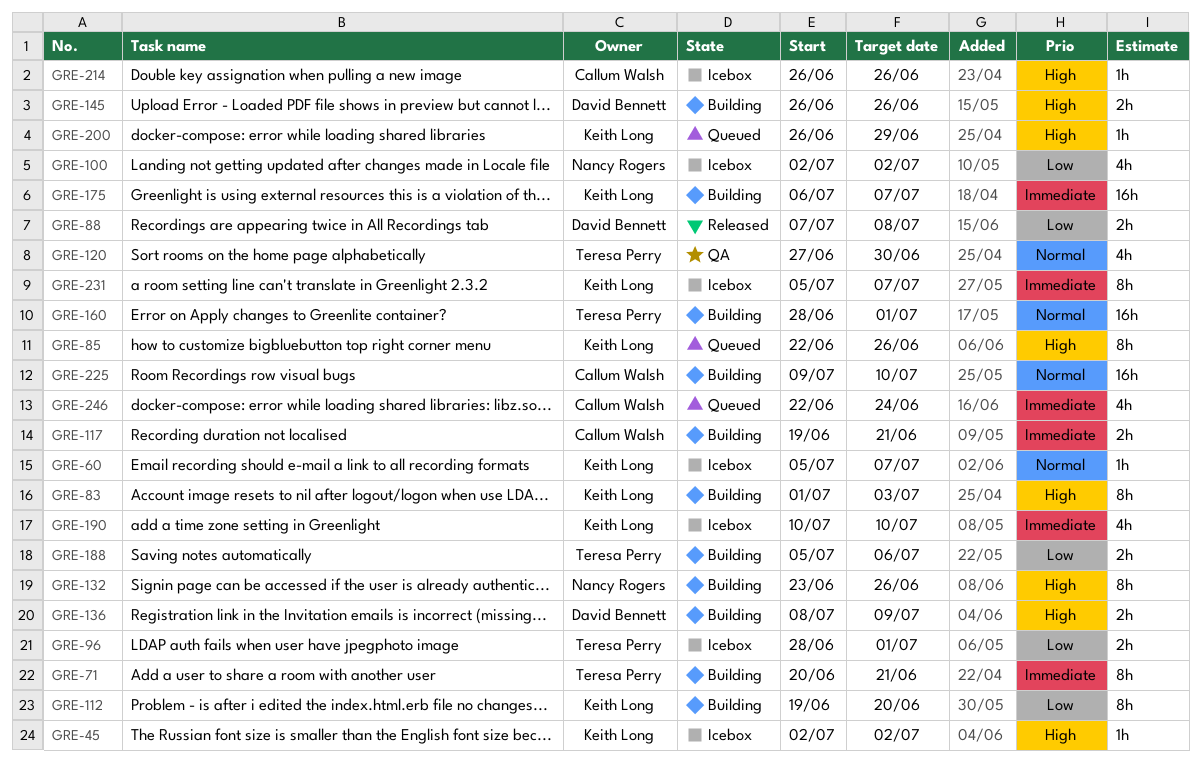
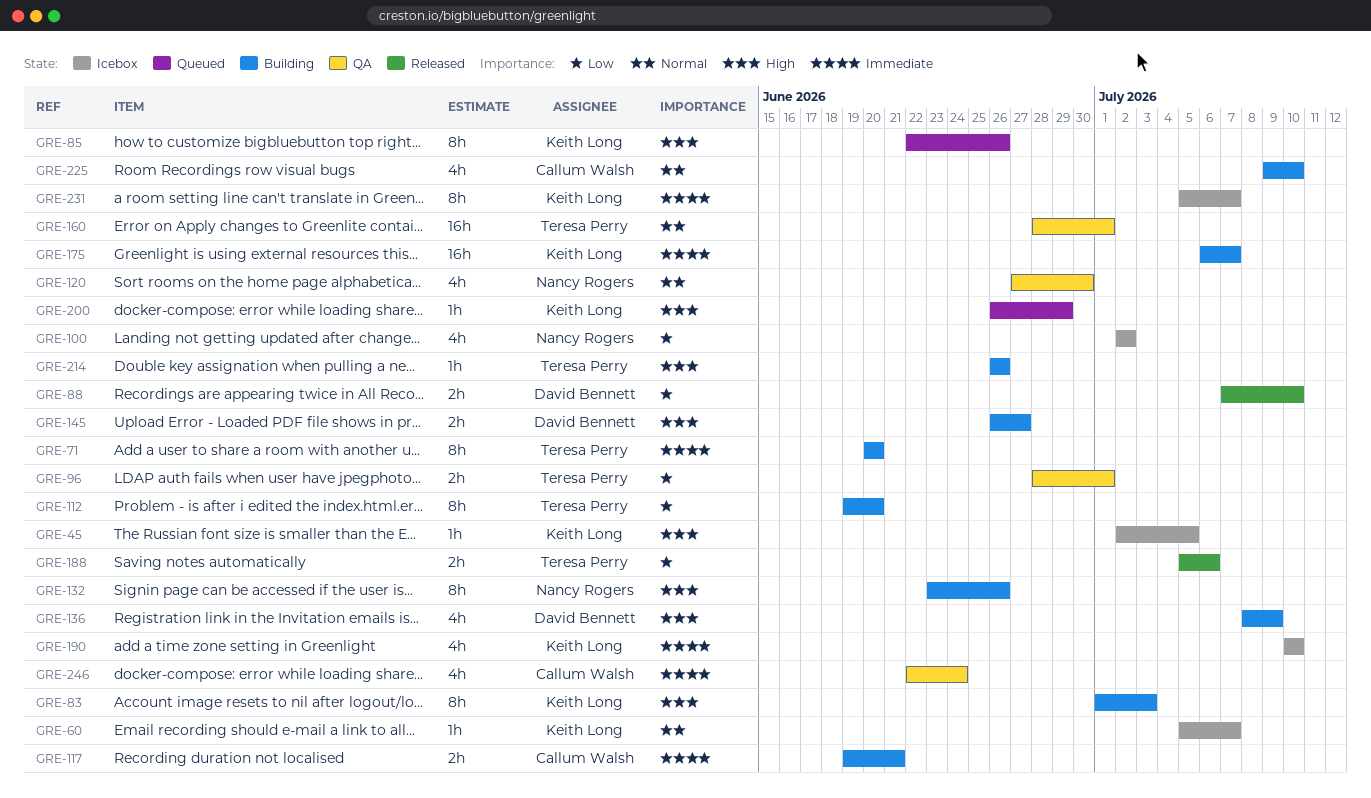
GRE-45, due: Jul 2 -> Jul 5
GRE-71, due: Jun 21 -> Jun 20
GRE-88, due: Jul 8 -> Jul 10
GRE-96, status: Icebox -> QA
GRE-112, owner: Keith Long -> Teresa Perry
GRE-120, owner: Teresa Perry -> Nancy Rogers
GRE-136, estimate: 2h -> 4h
GRE-145, due: Jun 26 -> Jun 27
GRE-160, status: Building -> QA
GRE-188, status: Building -> Released
GRE-214, status: Icebox -> Building
GRE-214, owner: Callum Walsh -> Teresa Perry
GRE-225, estimate: 16h -> 4h
GRE-246, status: Queued -> QA

